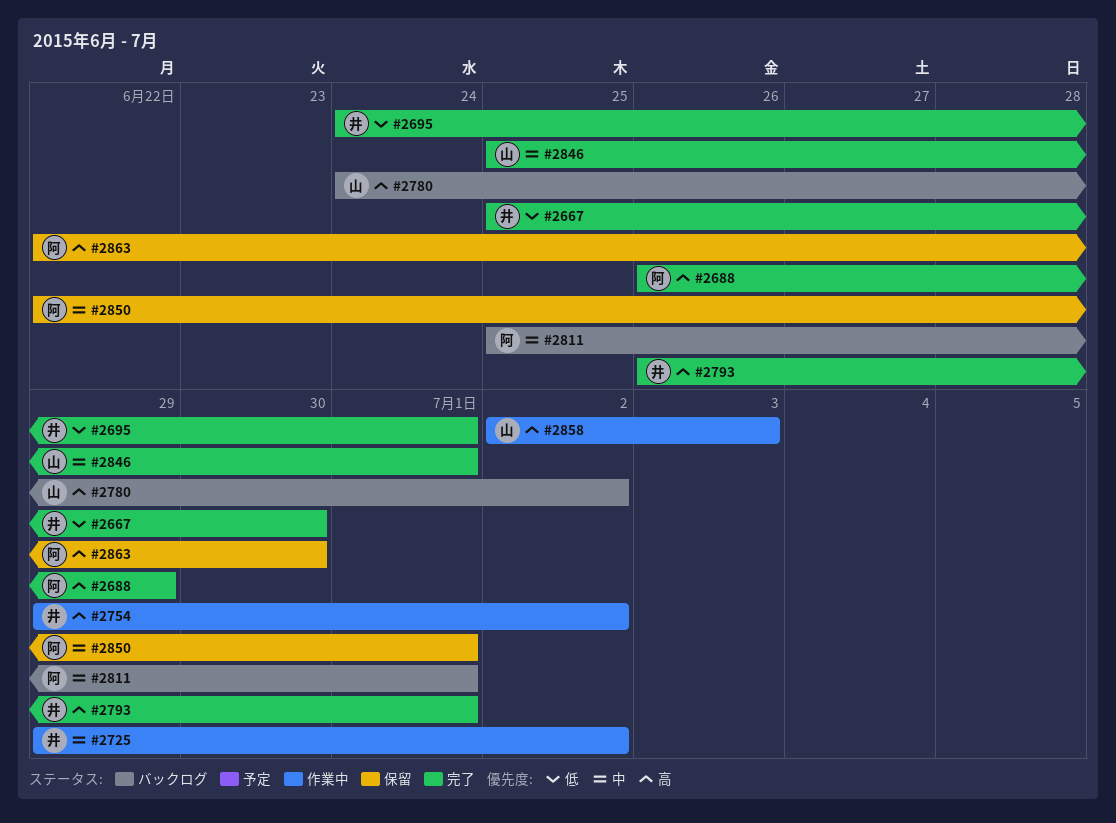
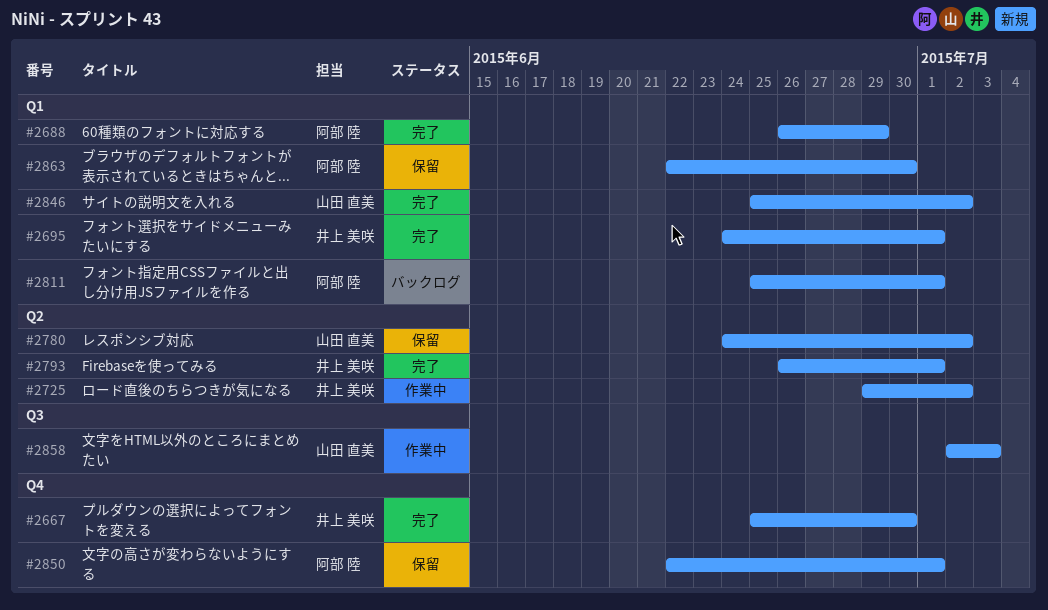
#2754: present -> none
#2780, status: バックログ -> 保留
#2846, due: Jul 1 -> Jul 2

